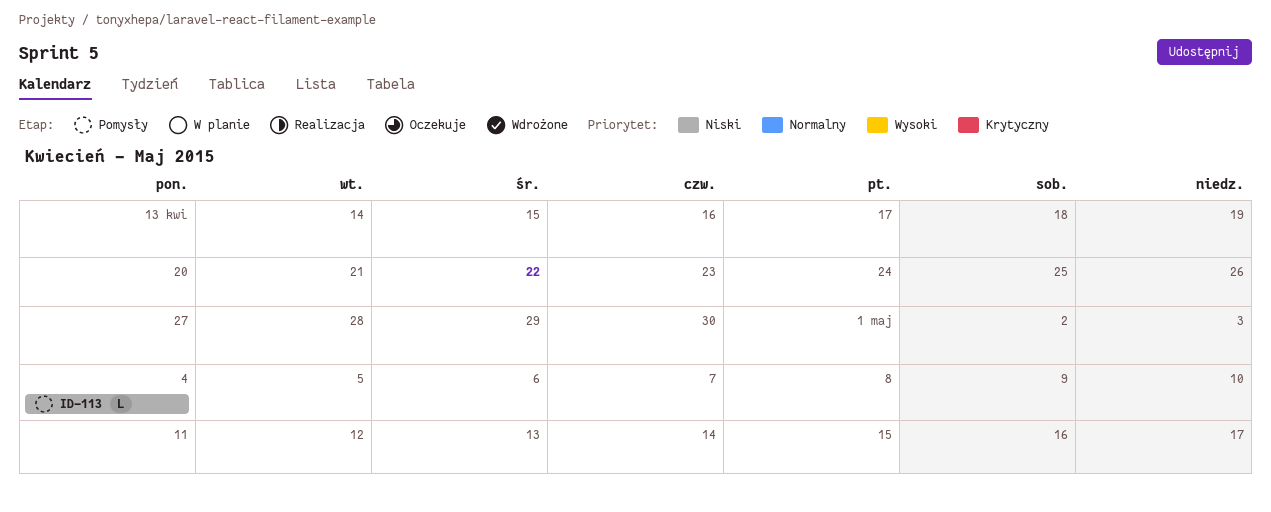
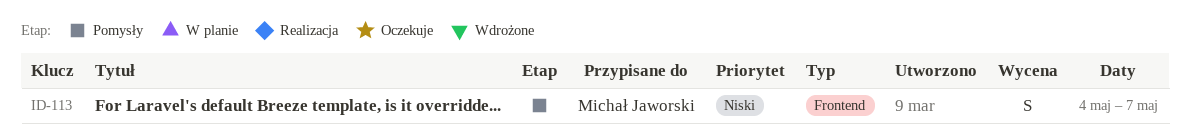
ID-113, estimate: L -> S
ID-113, due: May 4 -> May 7

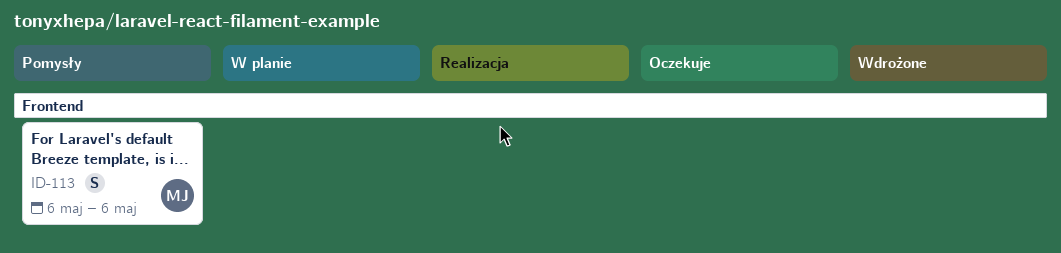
ID-113, start: May 4 -> May 6
ID-113, due: May 7 -> May 6

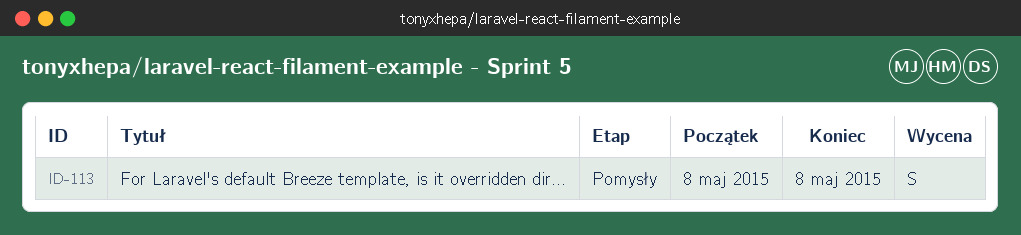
ID-113, start: May 6 -> May 8
ID-113, due: May 6 -> May 8

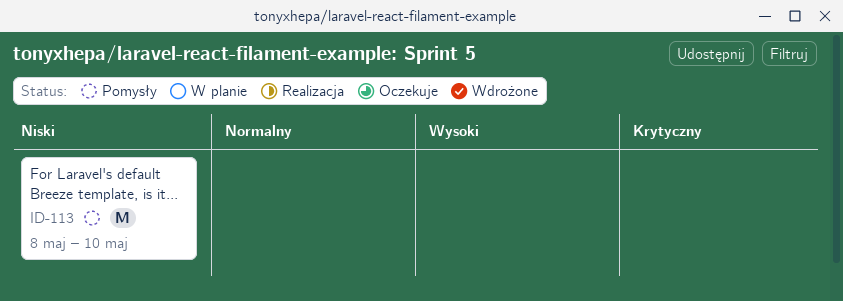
ID-113, estimate: S -> M
ID-113, due: May 8 -> May 10

